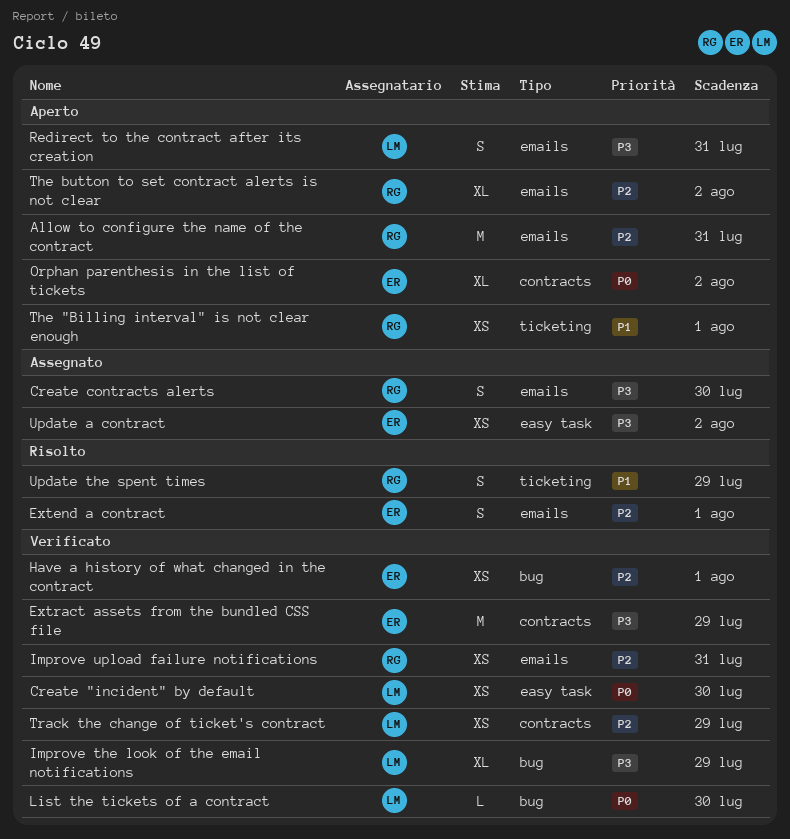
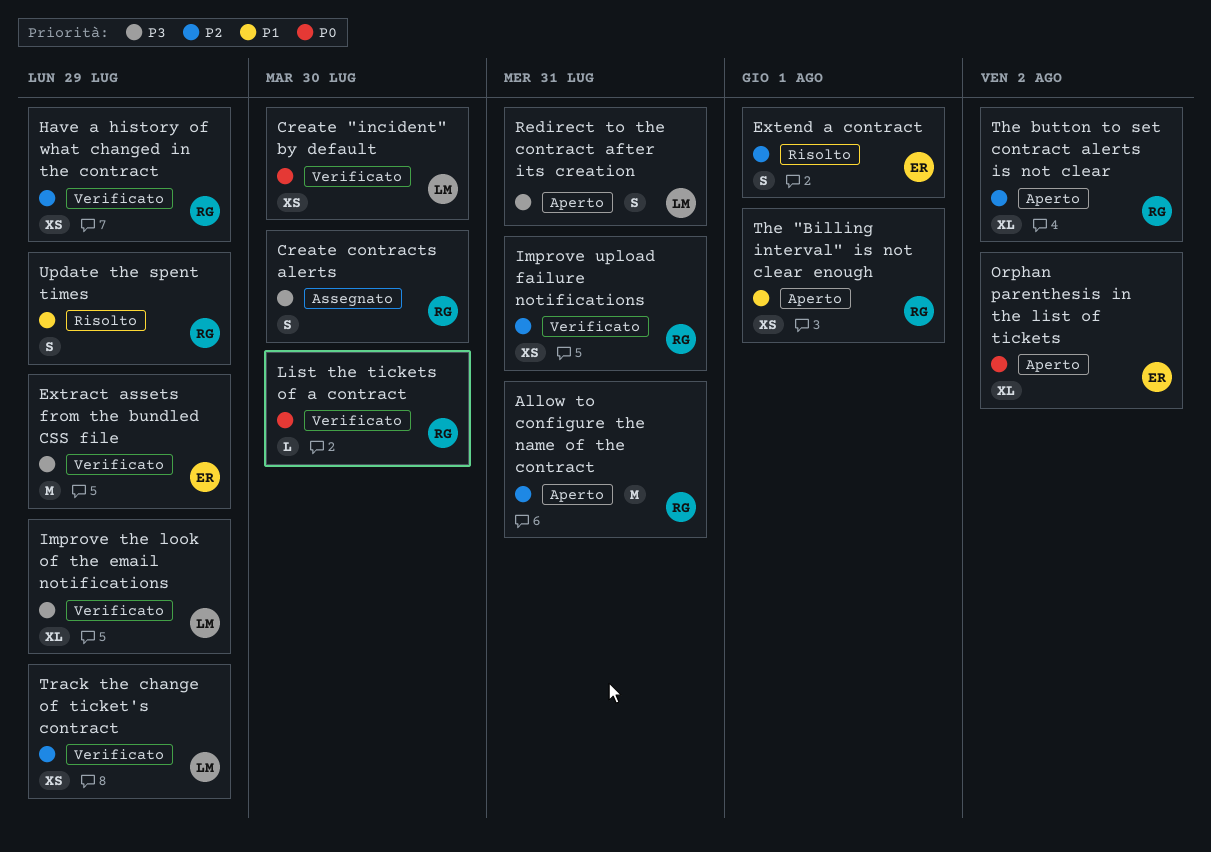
Have a history of what changed in the contract, owner: ER -> RG
Have a history of what changed in the contract, due: Aug 1 -> Jul 29
List the tickets of a contract, owner: LM -> RG
Update a contract: present -> none

